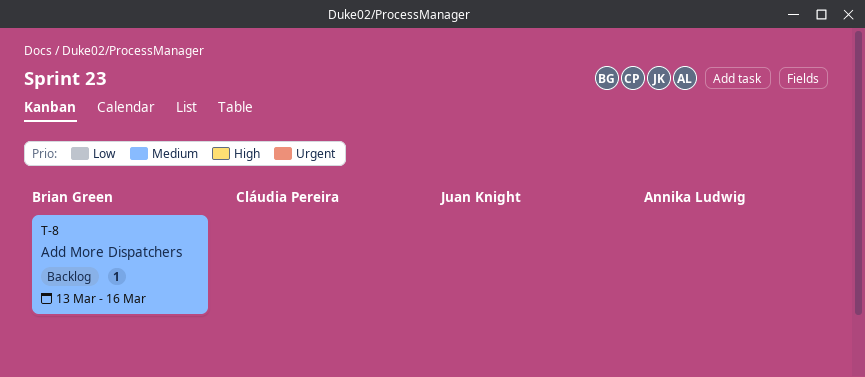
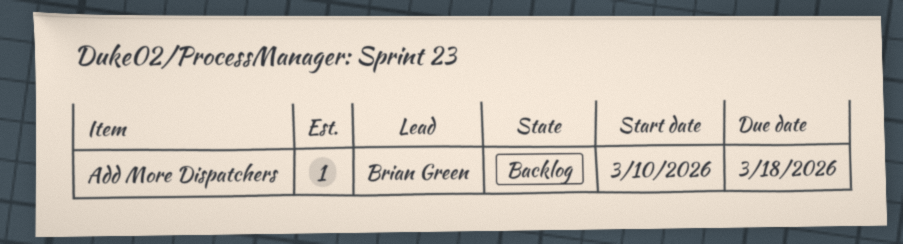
Add More Dispatchers, start: Mar 13 -> Mar 10
Add More Dispatchers, due: Mar 16 -> Mar 18

